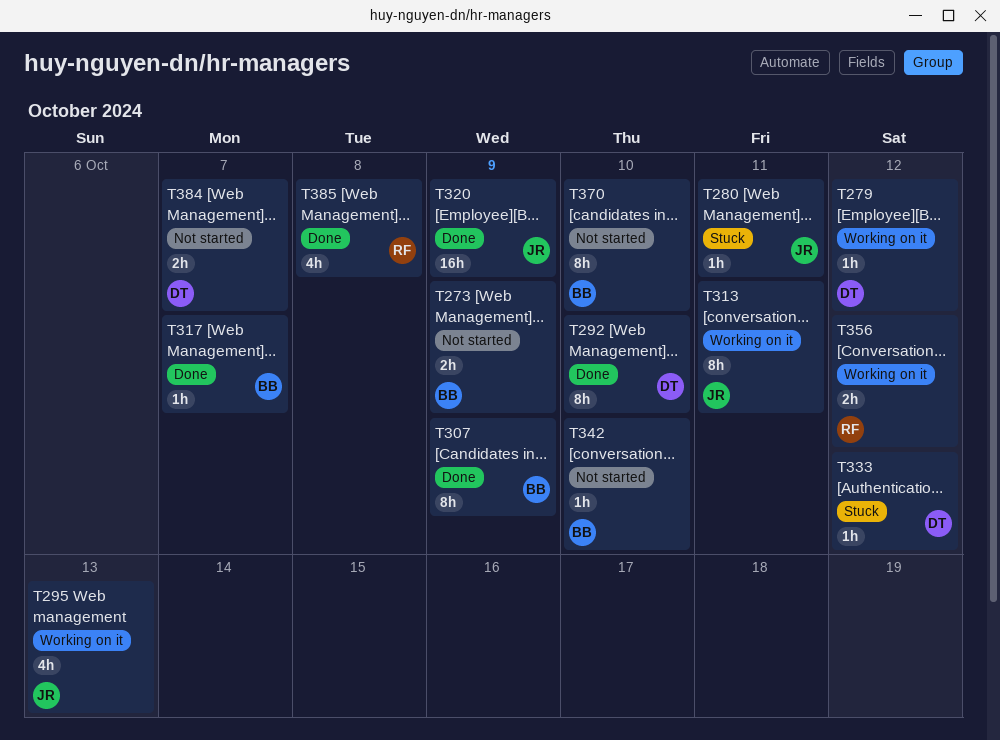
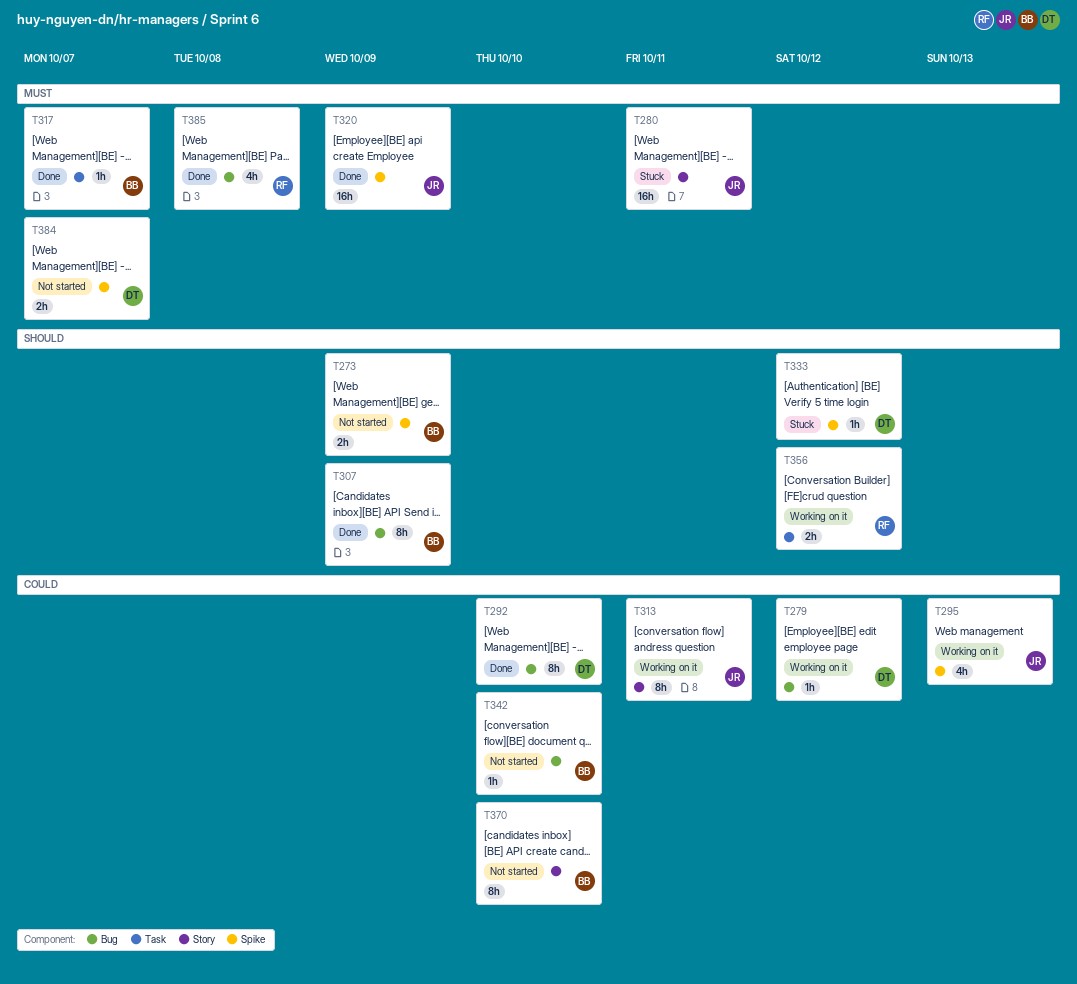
T280, estimate: 1h -> 16h

